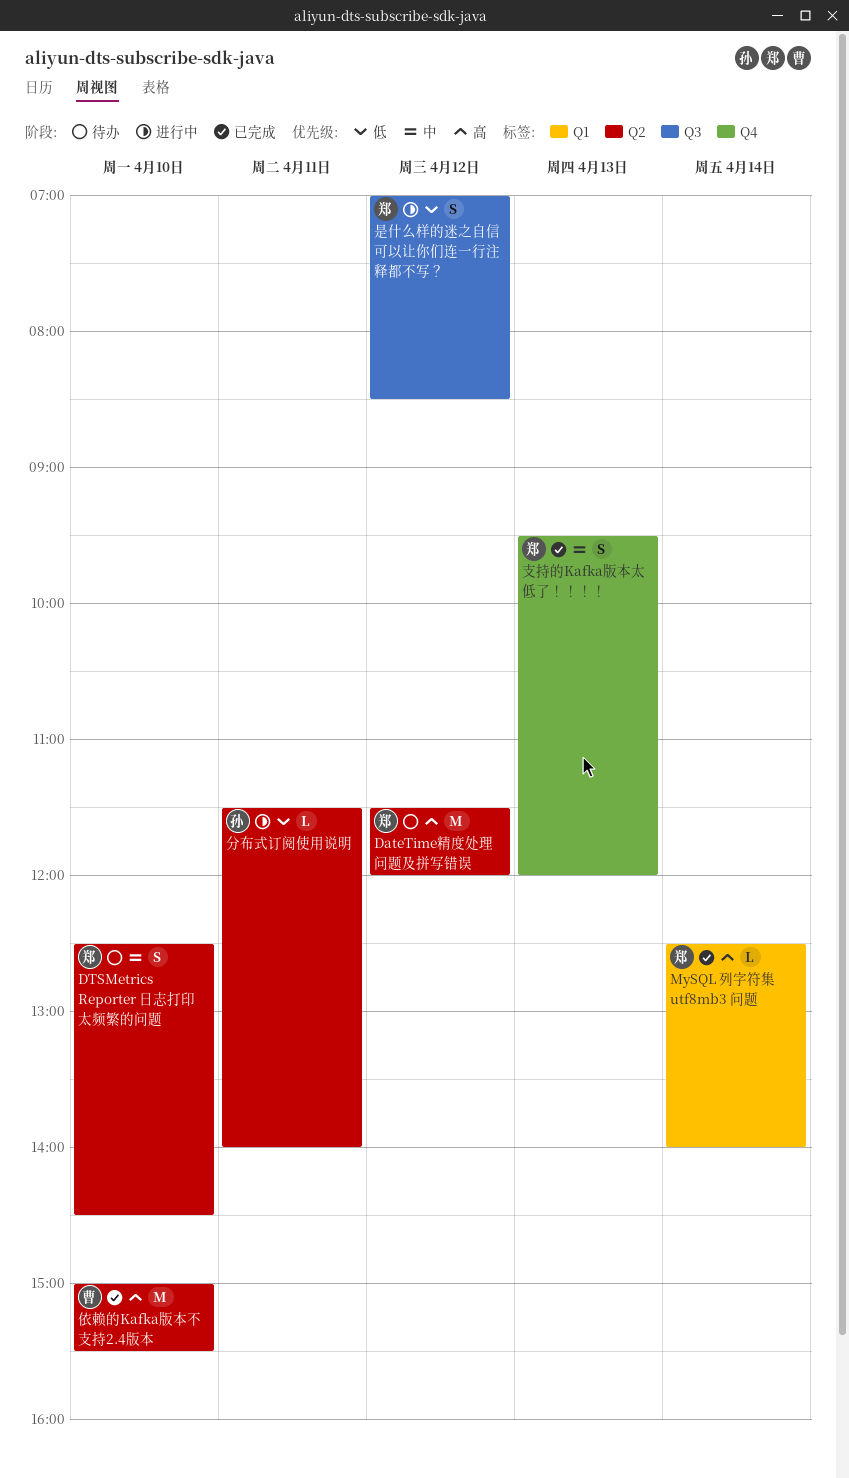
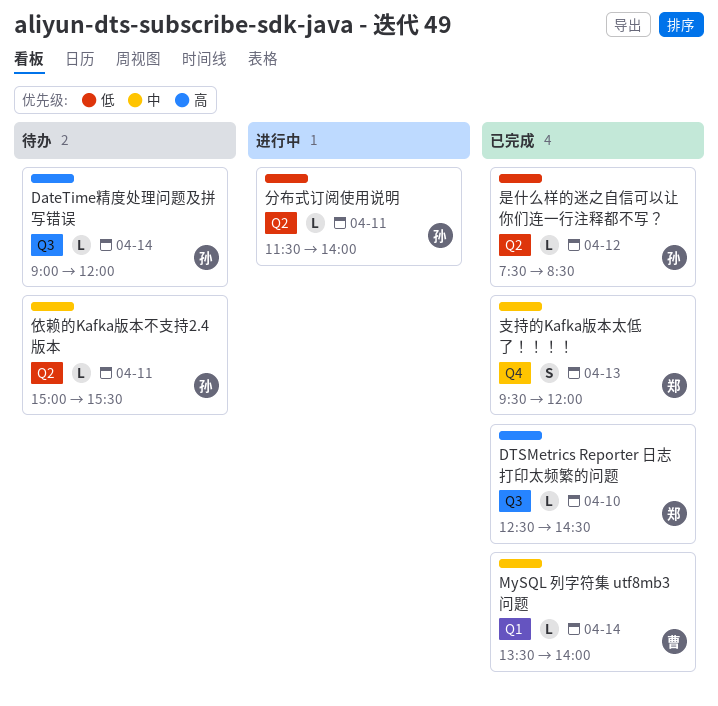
DateTime精度处理问题及拼写错误, owner: 郑 -> 孙
DateTime精度处理问题及拼写错误, label: Q2 -> Q3
DateTime精度处理问题及拼写错误, estimate: M -> L
DateTime精度处理问题及拼写错误, day: Apr 12 -> Apr 14
DateTime精度处理问题及拼写错误, begins: 11:30 -> 09:00
DTSMetrics Reporter 日志打印太频繁的问题, status: 待办 -> 已完成
DTSMetrics Reporter 日志打印太频繁的问题, priority: 中 -> 高
DTSMetrics Reporter 日志打印太频繁的问题, label: Q2 -> Q3
DTSMetrics Reporter 日志打印太频繁的问题, estimate: S -> L
MySQL 列字符集 utf8mb3 问题, owner: 郑 -> 曹
MySQL 列字符集 utf8mb3 问题, priority: 高 -> 中
MySQL 列字符集 utf8mb3 问题, begins: 12:30 -> 13:30
依赖的Kafka版本不支持2.4版本, status: 已完成 -> 待办
依赖的Kafka版本不支持2.4版本, owner: 曹 -> 孙
依赖的Kafka版本不支持2.4版本, priority: 高 -> 中
依赖的Kafka版本不支持2.4版本, estimate: M -> L
依赖的Kafka版本不支持2.4版本, day: Apr 10 -> Apr 11
是什么样的迷之自信可以让你们连一行注释都不写？, status: 进行中 -> 已完成
是什么样的迷之自信可以让你们连一行注释都不写？, owner: 郑 -> 孙
是什么样的迷之自信可以让你们连一行注释都不写？, label: Q3 -> Q2
是什么样的迷之自信可以让你们连一行注释都不写？, estimate: S -> L
是什么样的迷之自信可以让你们连一行注释都不写？, begins: 07:00 -> 07:30

